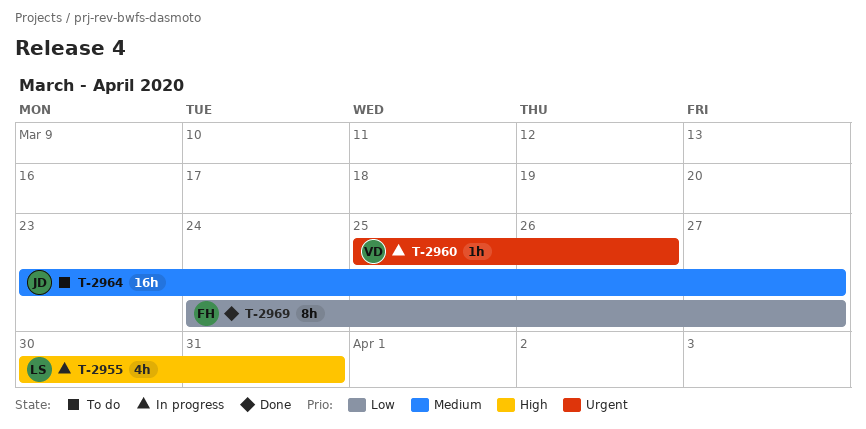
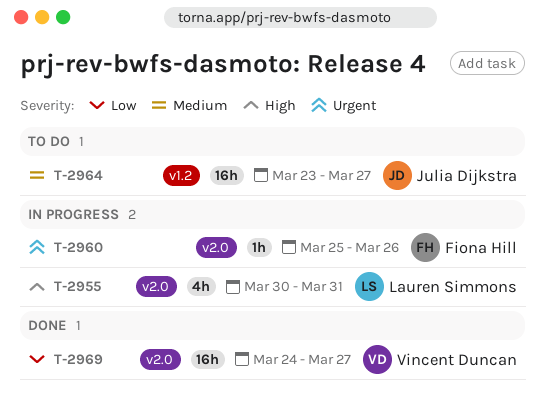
T-2960, owner: Vincent Duncan -> Fiona Hill
T-2969, owner: Fiona Hill -> Vincent Duncan
T-2969, estimate: 8h -> 16h

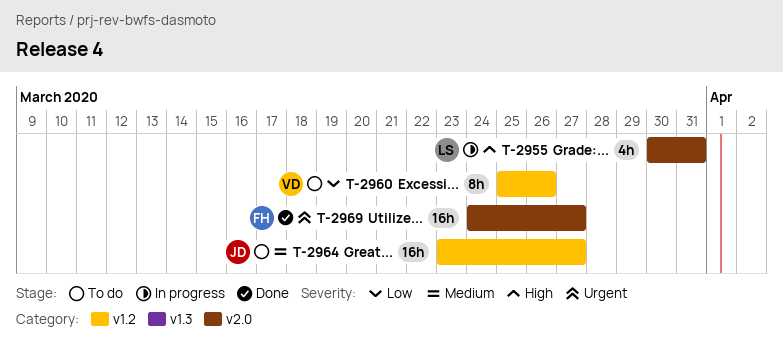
T-2960, status: In progress -> To do
T-2960, owner: Fiona Hill -> Vincent Duncan
T-2960, priority: Urgent -> Low
T-2960, label: v2.0 -> v1.2
T-2960, estimate: 1h -> 8h
T-2969, owner: Vincent Duncan -> Fiona Hill
T-2969, priority: Low -> Urgent

